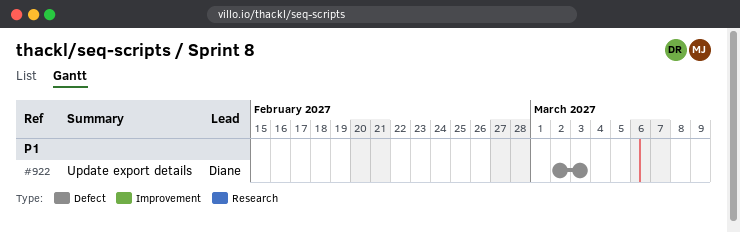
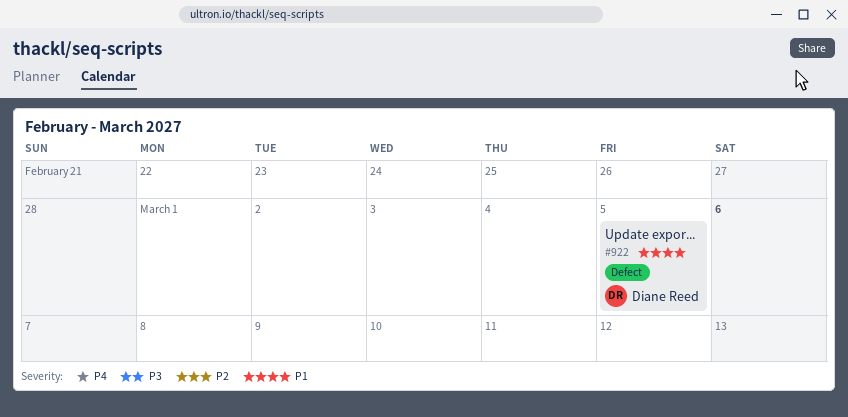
#922, due: Mar 3 -> Mar 5

